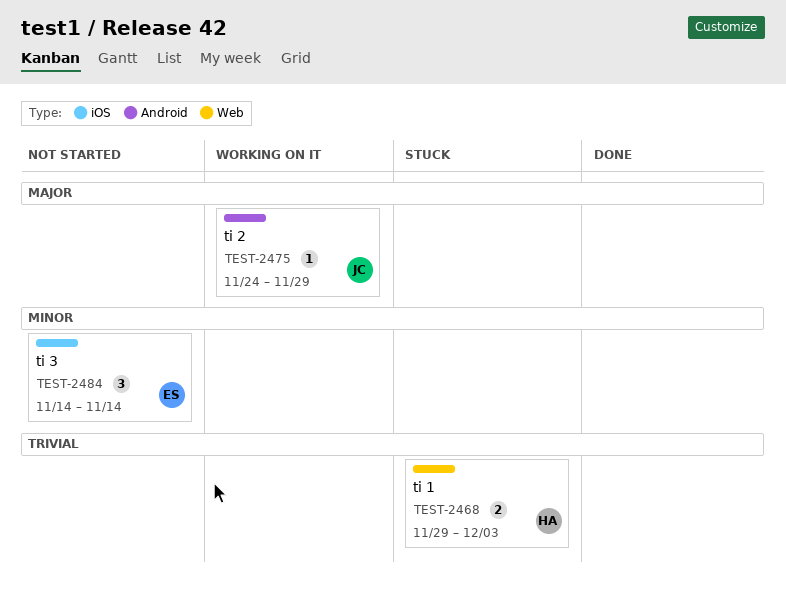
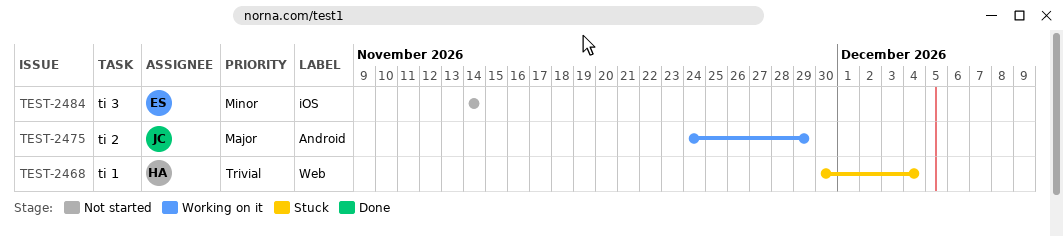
TEST-2468, start: Nov 29 -> Nov 30
TEST-2468, due: Dec 3 -> Dec 4

